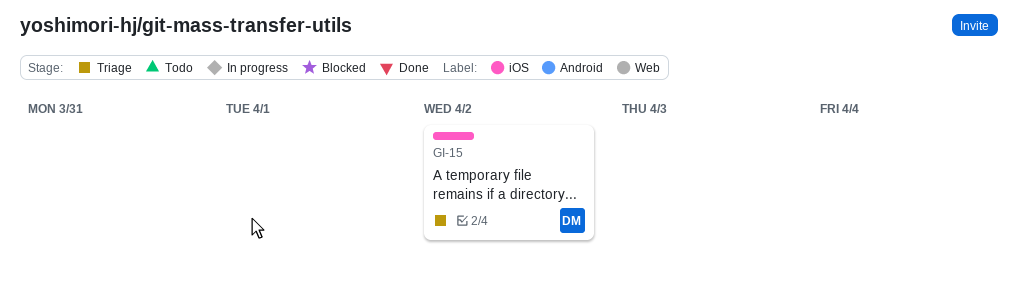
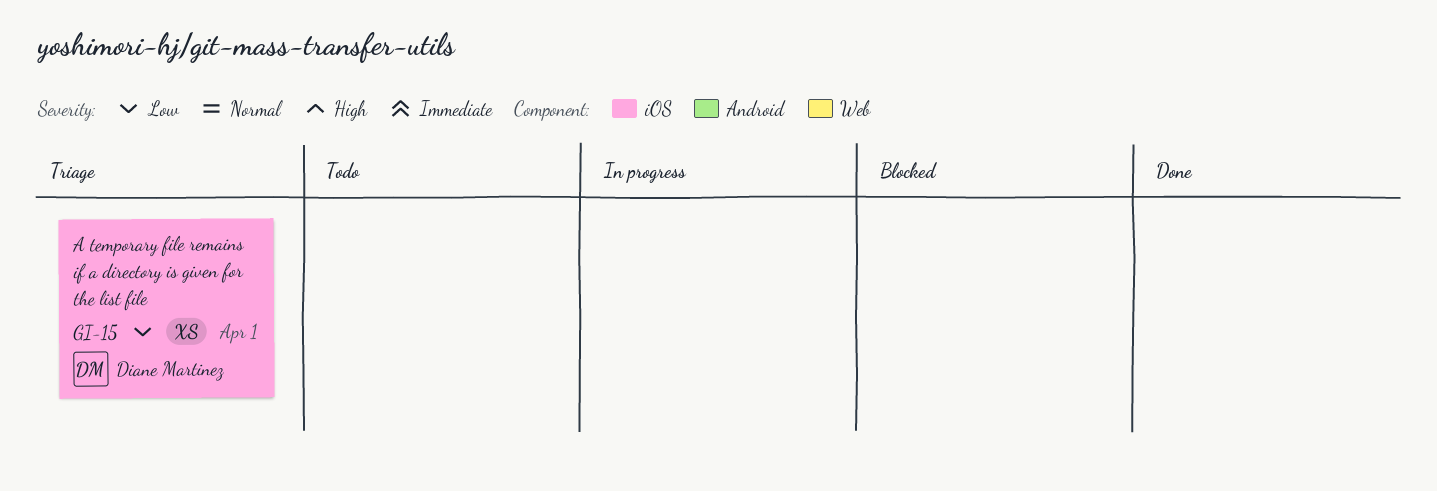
GI-15, due: Apr 2 -> Apr 1

